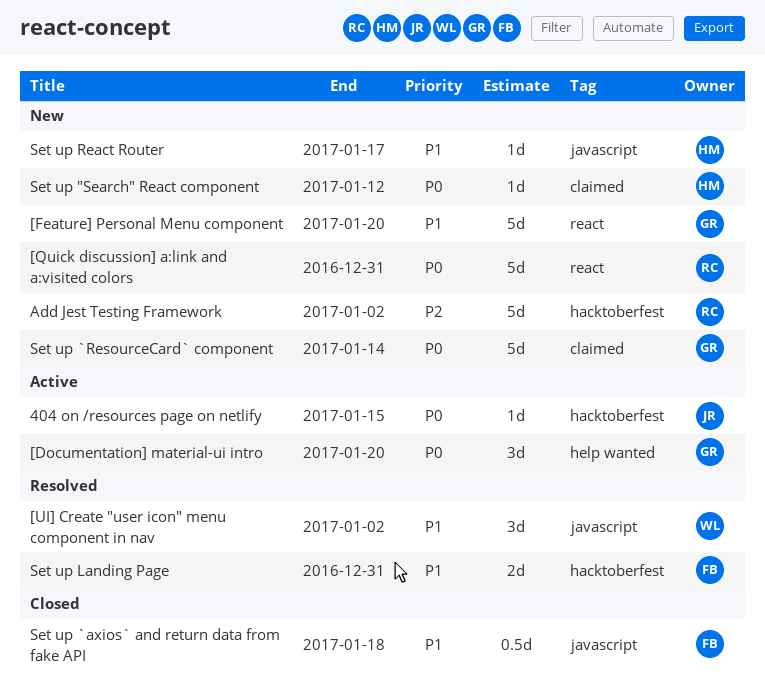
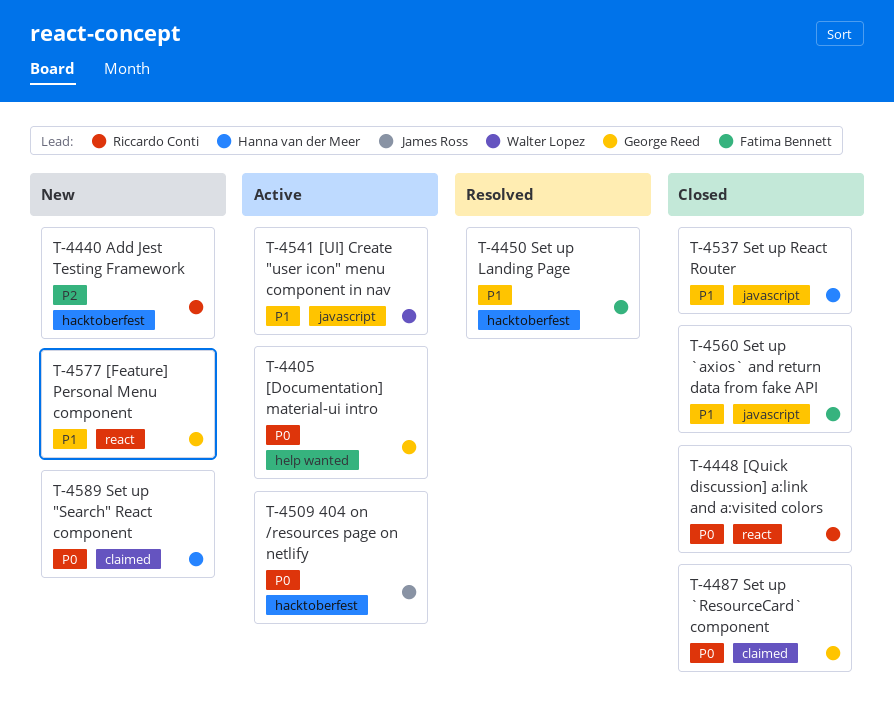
[Quick discussion] a:link and a:visited colors, status: New -> Closed
[UI] Create "user icon" menu component in nav, status: Resolved -> Active
Set up `ResourceCard` component, status: New -> Closed
Set up React Router, status: New -> Closed

